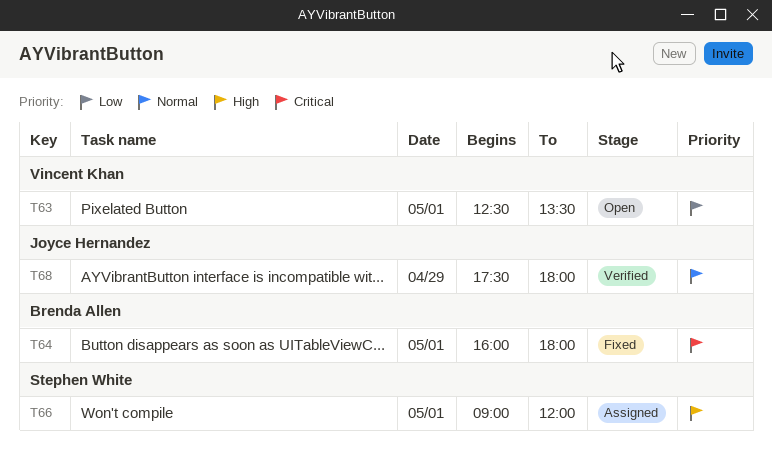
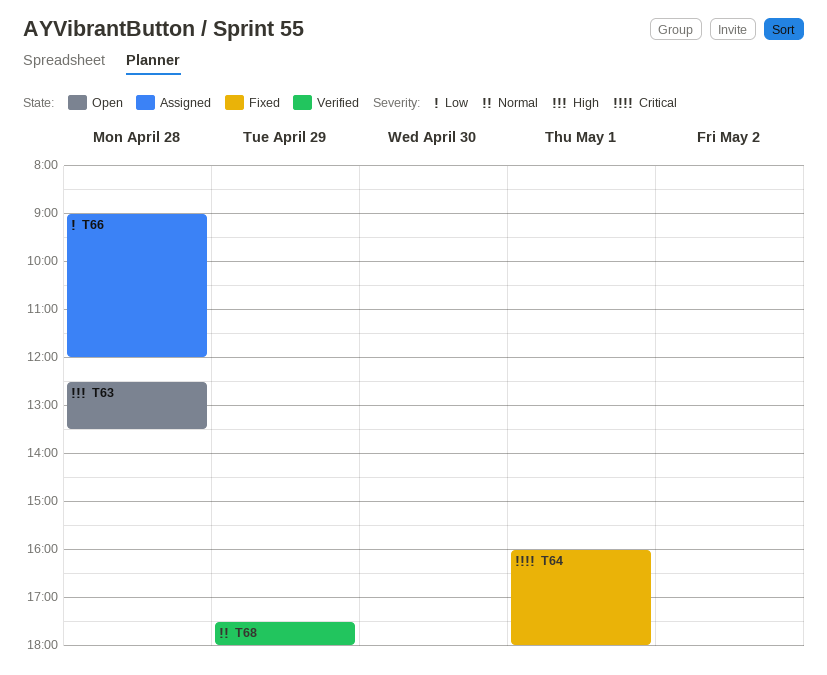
T63, priority: Low -> High
T63, day: May 1 -> Apr 28
T66, priority: High -> Low
T66, day: May 1 -> Apr 28

